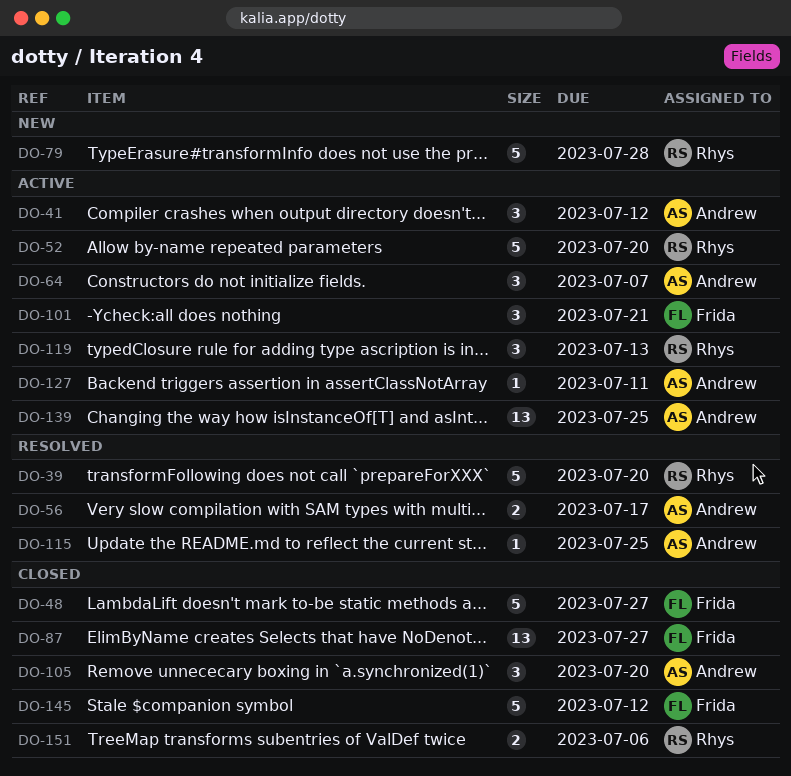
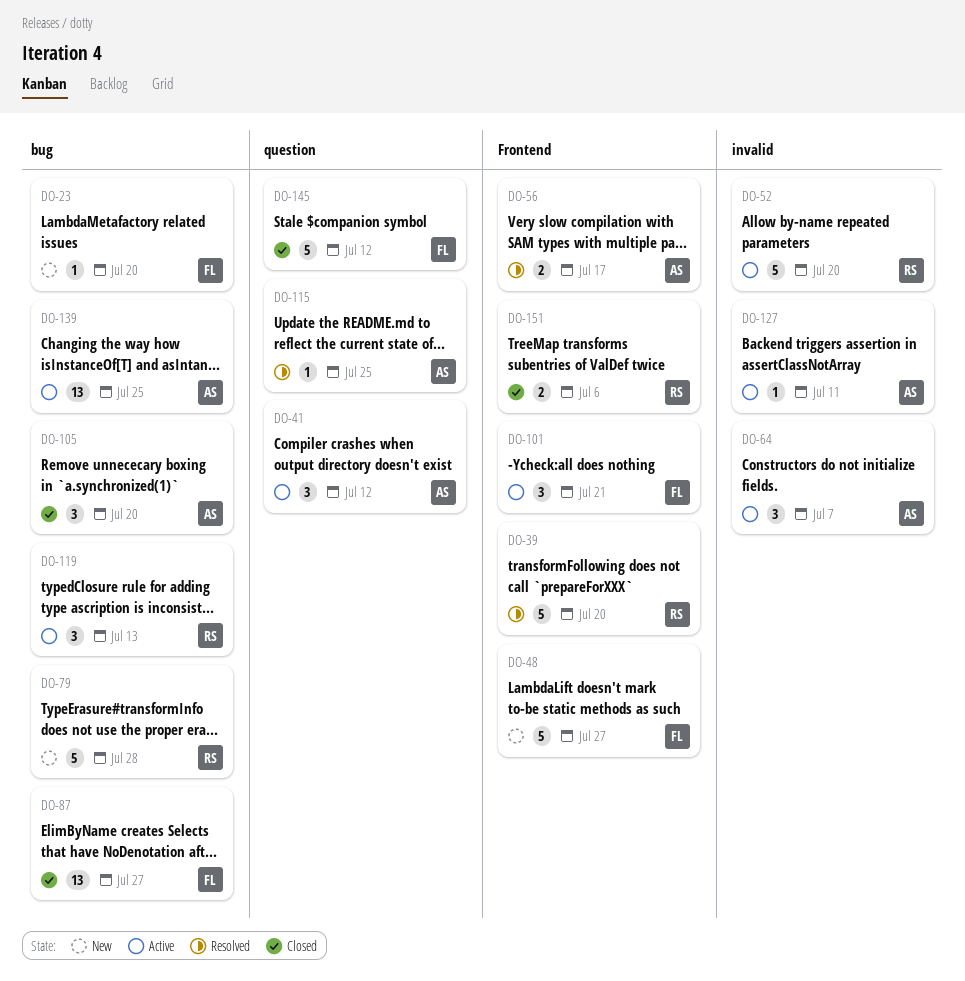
DO-23: none -> present
DO-48, status: Closed -> New

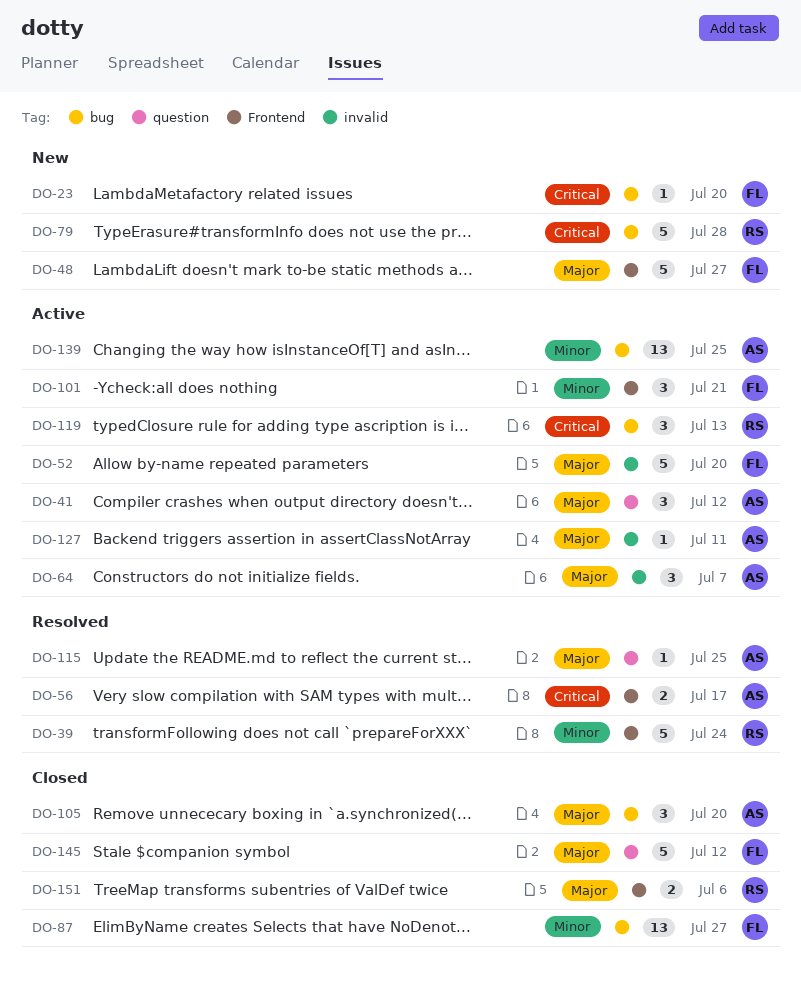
DO-39, due: Jul 20 -> Jul 24
DO-52, owner: RS -> FL

